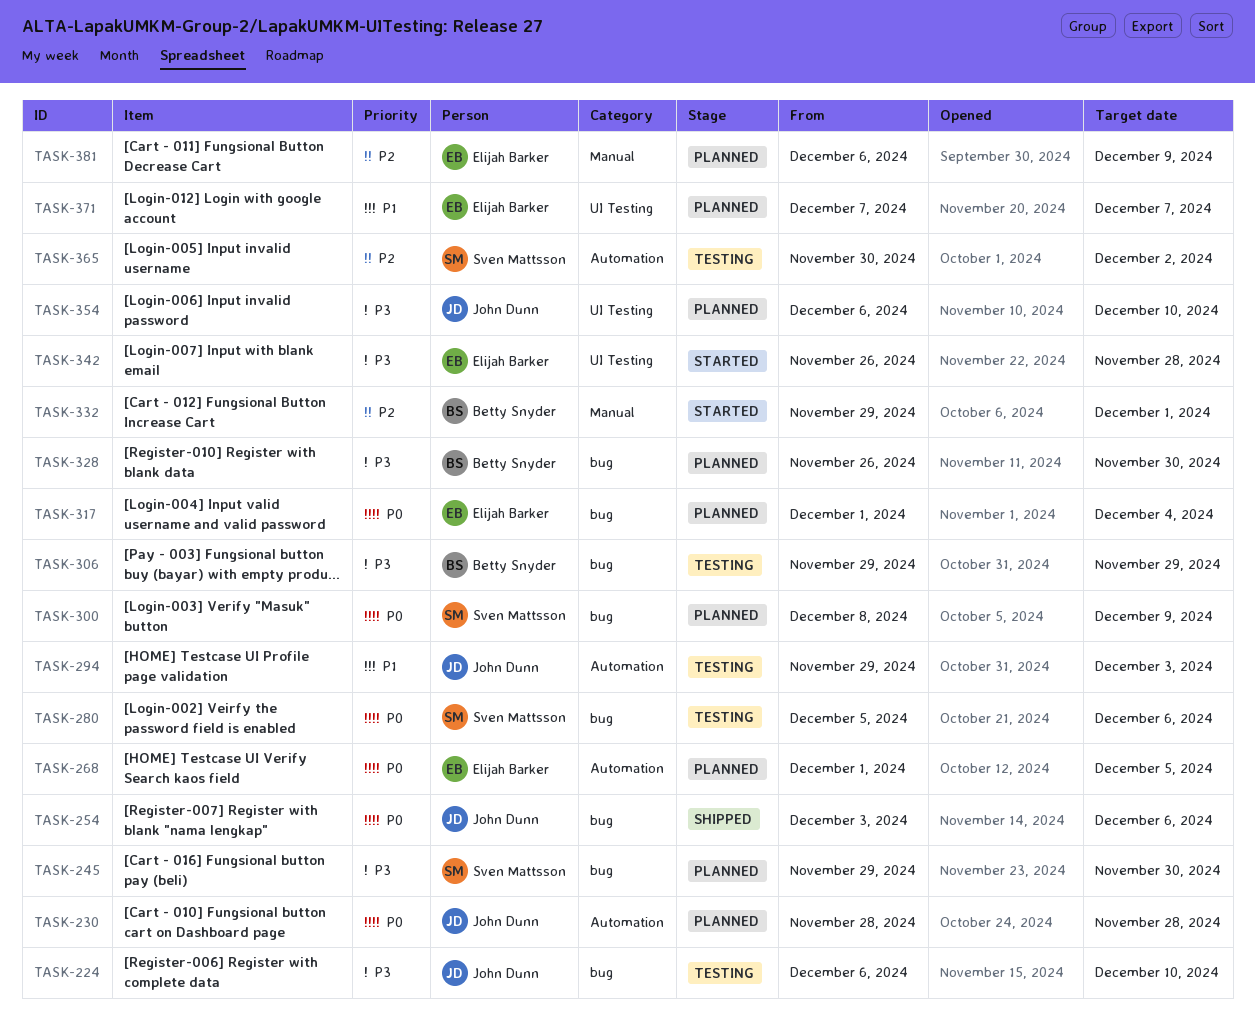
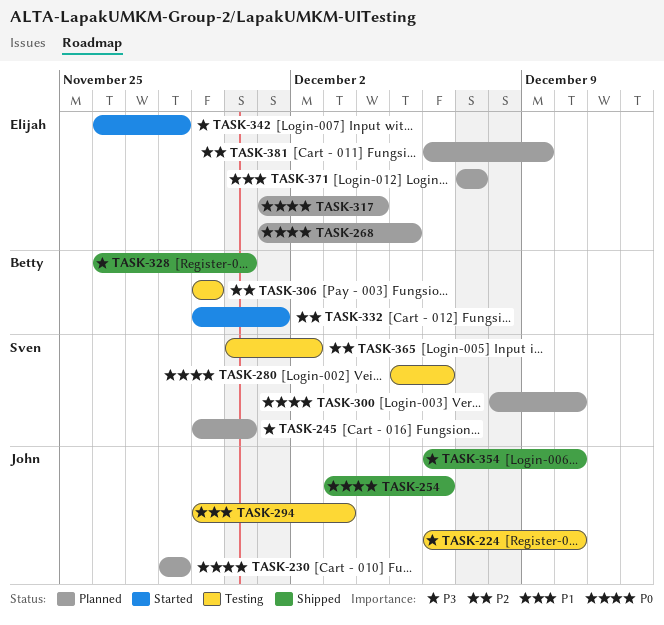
TASK-300, due: Dec 9 -> Dec 10
TASK-306, priority: P3 -> P2
TASK-328, status: Planned -> Shipped
TASK-354, status: Planned -> Shipped

